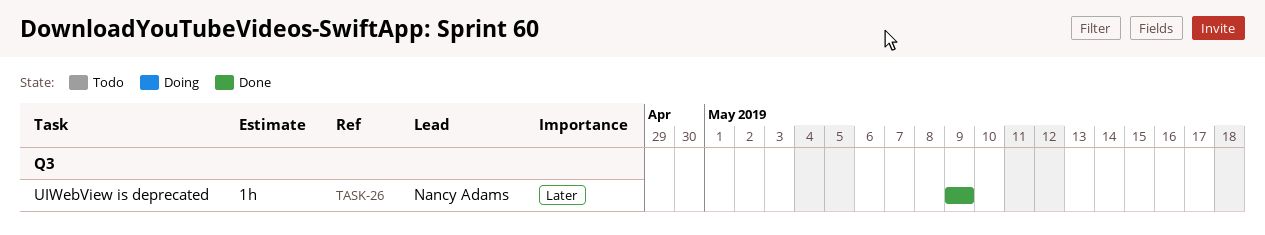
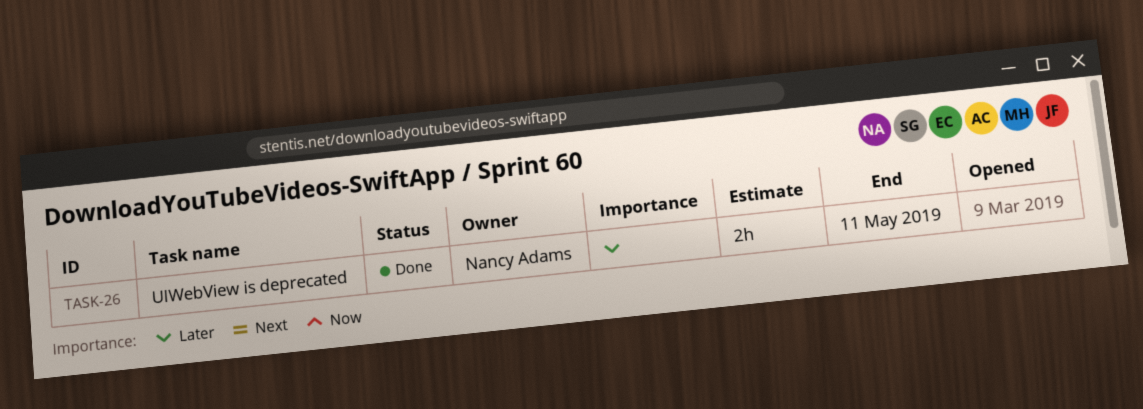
TASK-26, estimate: 1h -> 2h
TASK-26, due: May 9 -> May 11

